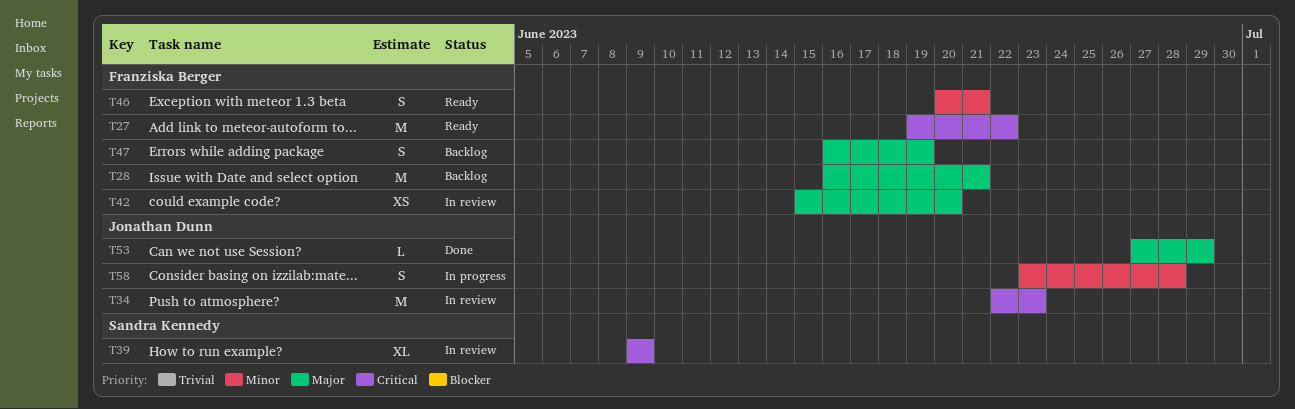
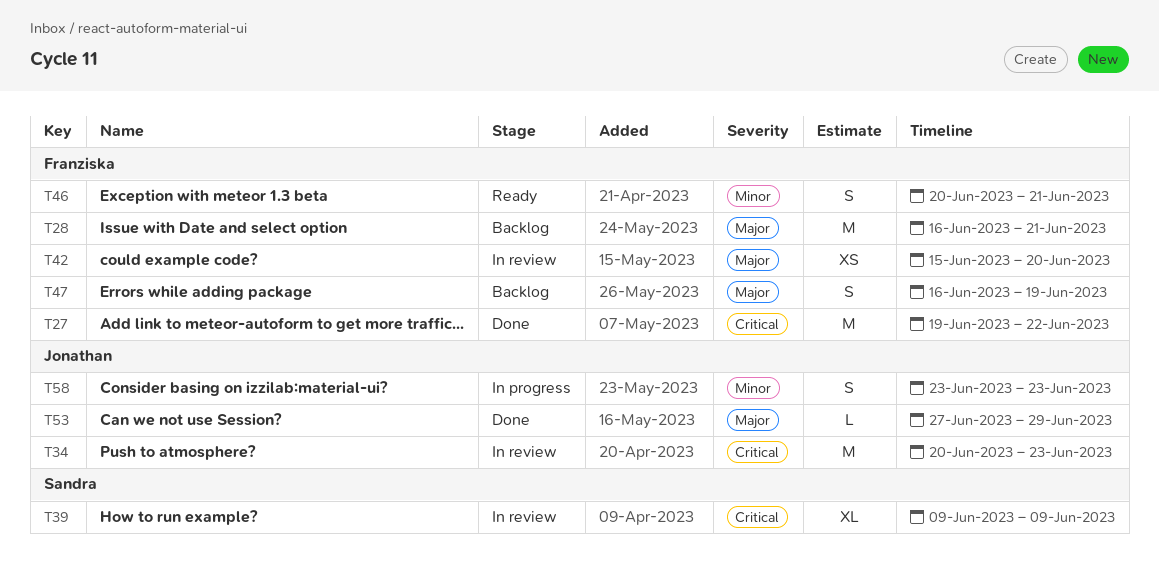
T27, status: Ready -> Done
T34, start: Jun 22 -> Jun 20
T58, due: Jun 28 -> Jun 23

